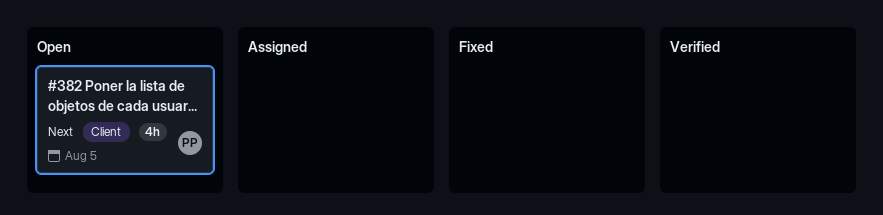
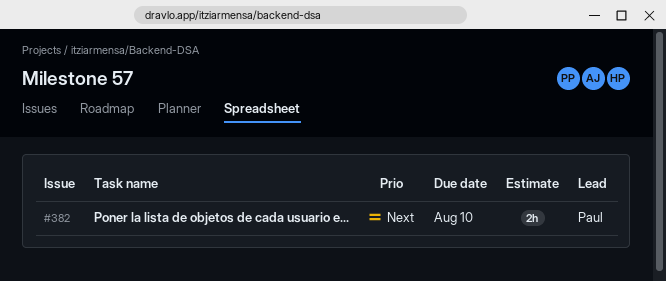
#382, estimate: 4h -> 2h
#382, due: Aug 5 -> Aug 10

